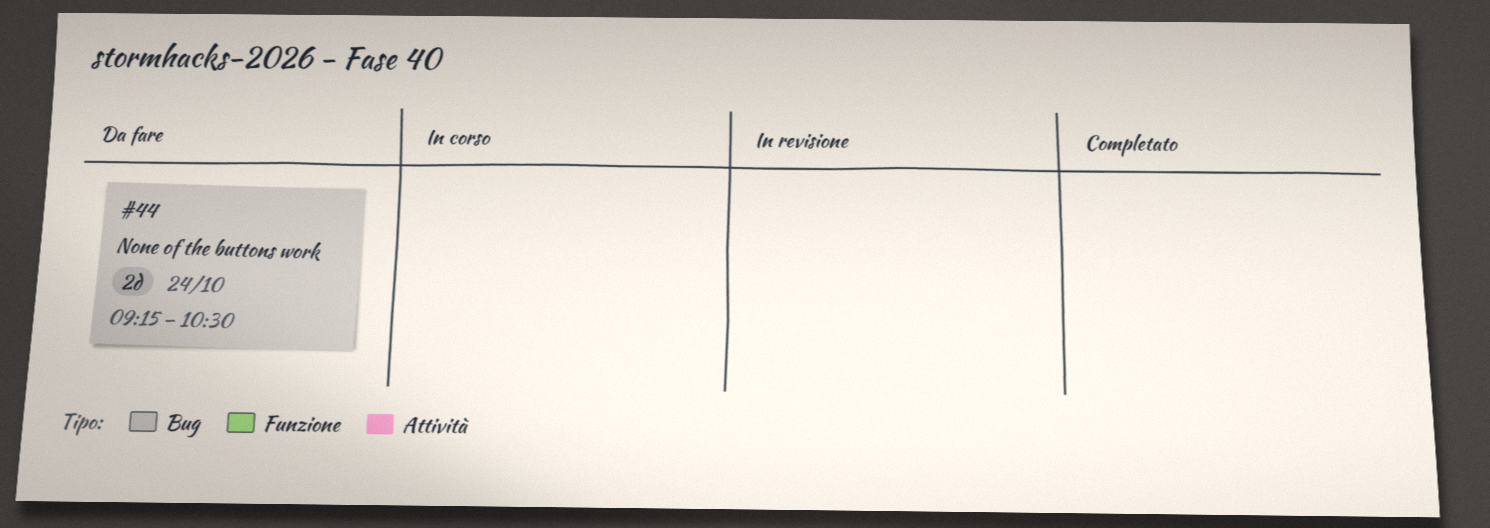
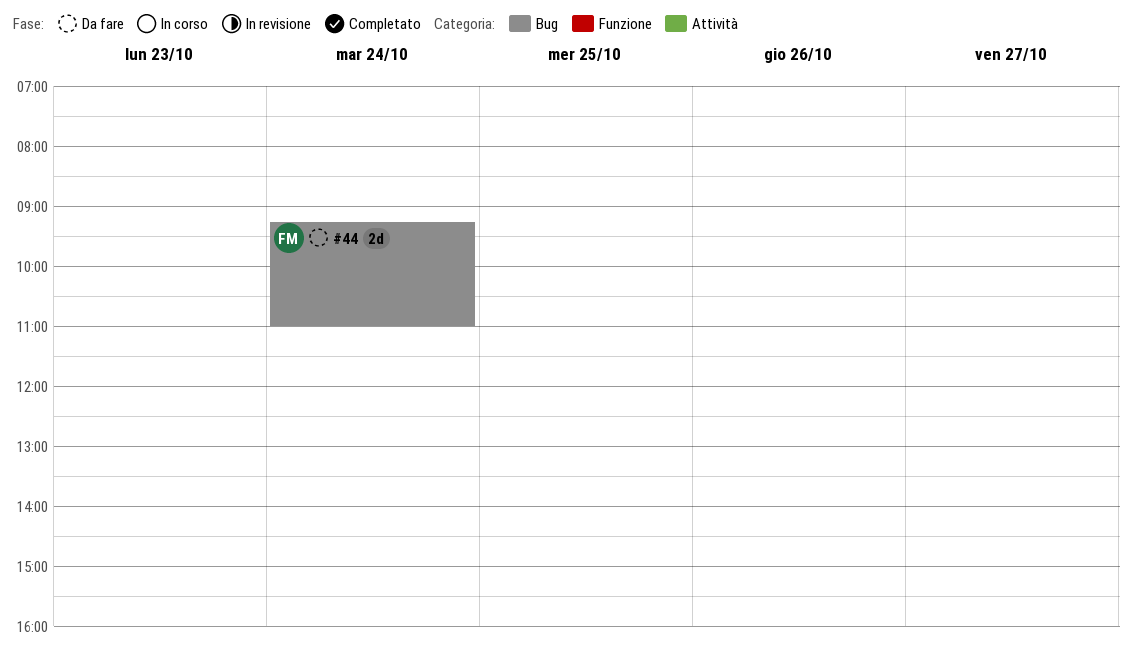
#44, ends: 10:30 -> 11:00

